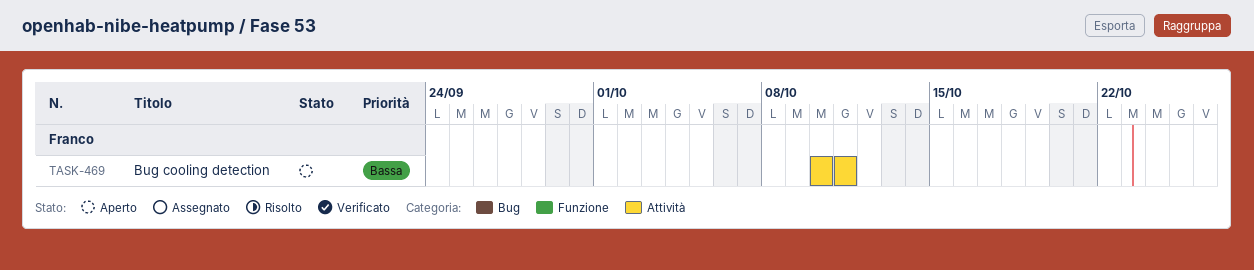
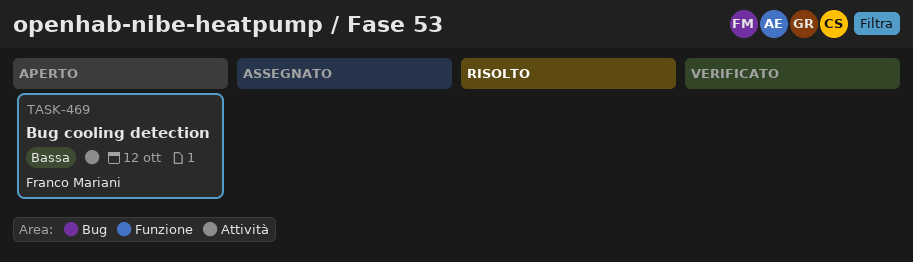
TASK-469, due: Oct 11 -> Oct 12

